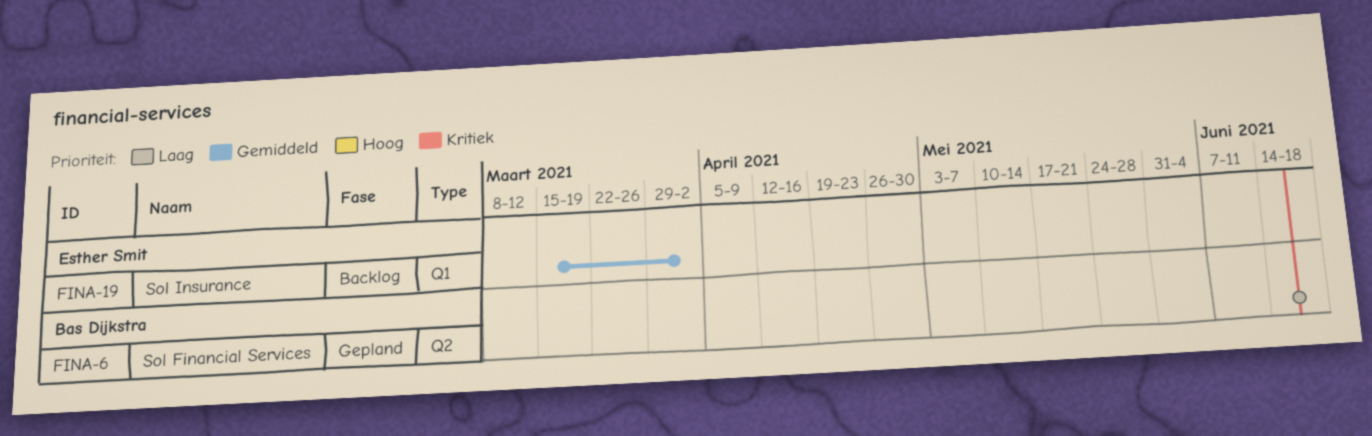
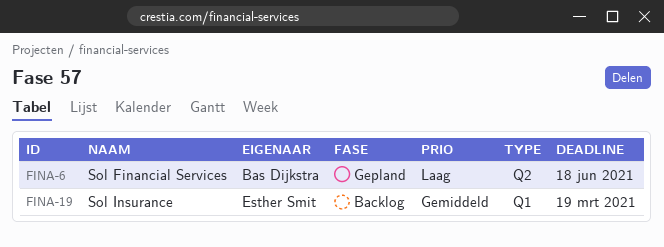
FINA-19, due: Apr 2 -> Mar 19

